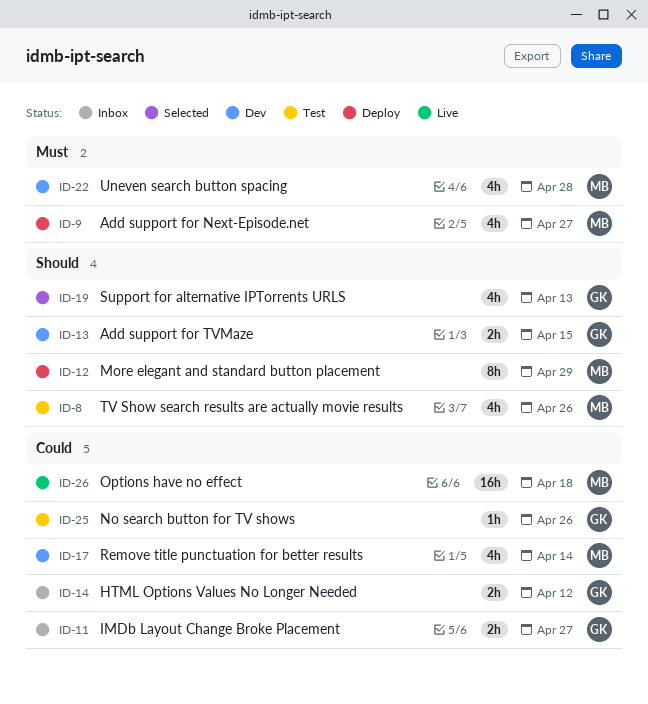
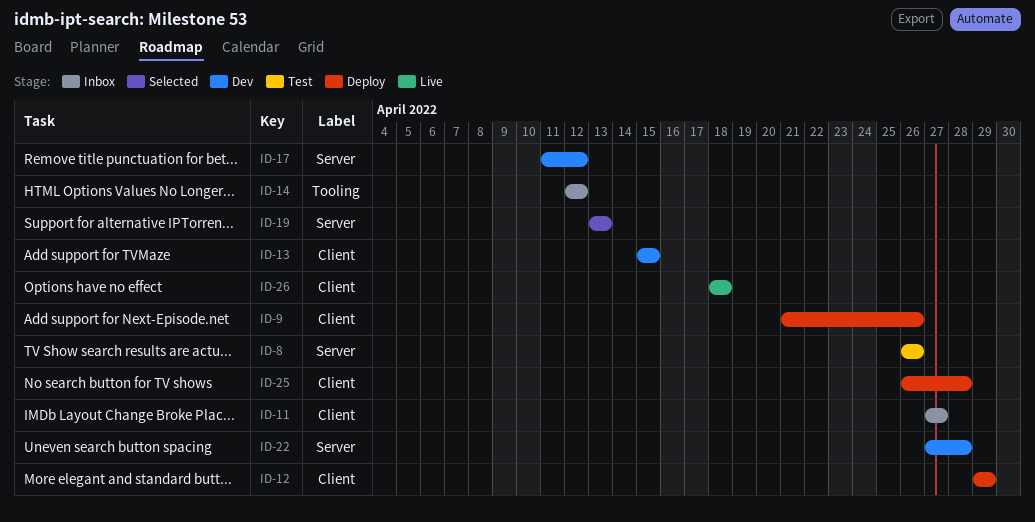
ID-9, due: Apr 27 -> Apr 26
ID-17, due: Apr 14 -> Apr 12
ID-25, status: Test -> Deploy
ID-25, due: Apr 26 -> Apr 28

